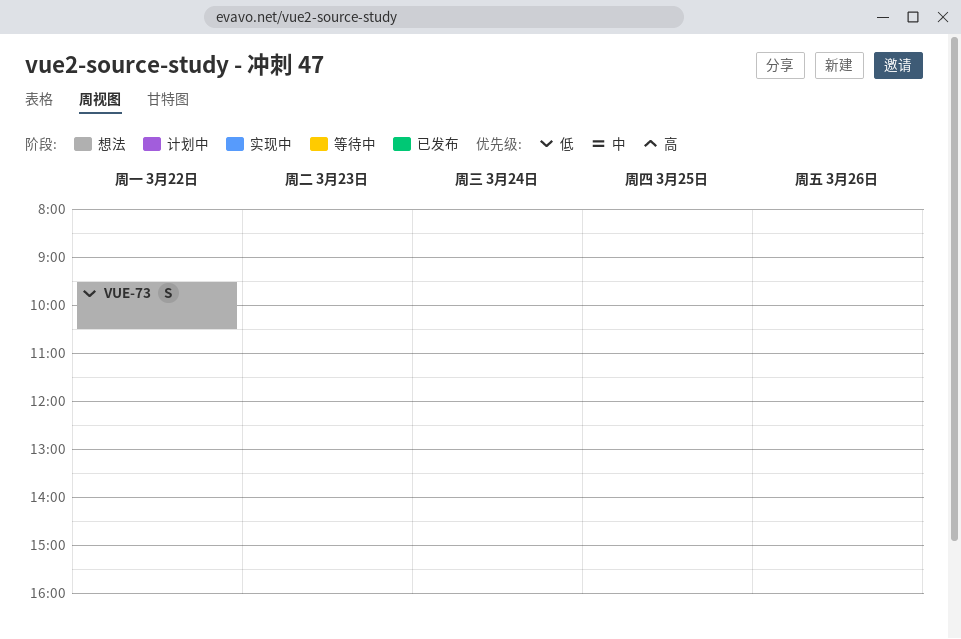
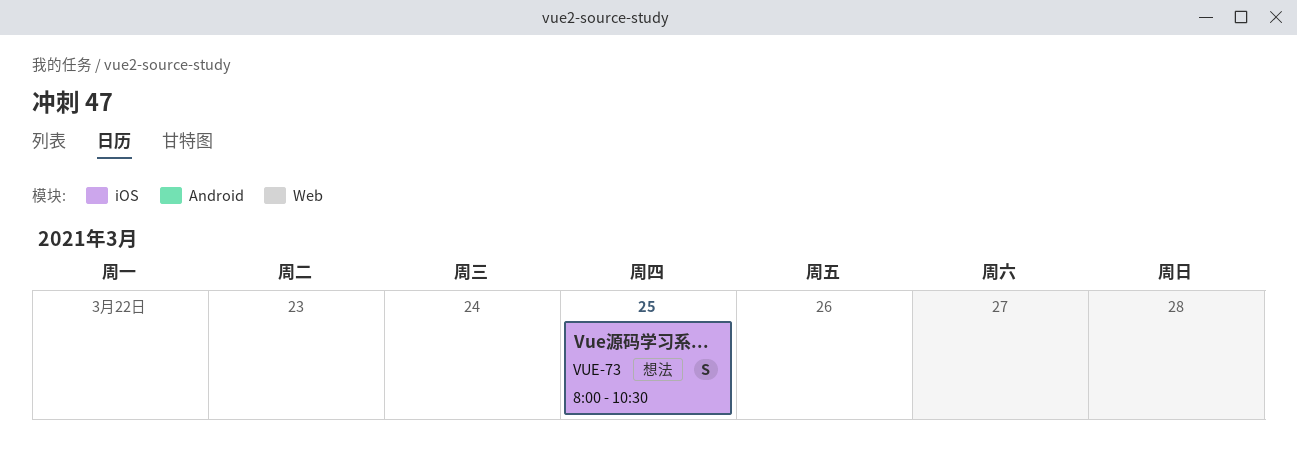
VUE-73, day: Mar 22 -> Mar 25
VUE-73, begins: 09:30 -> 08:00

